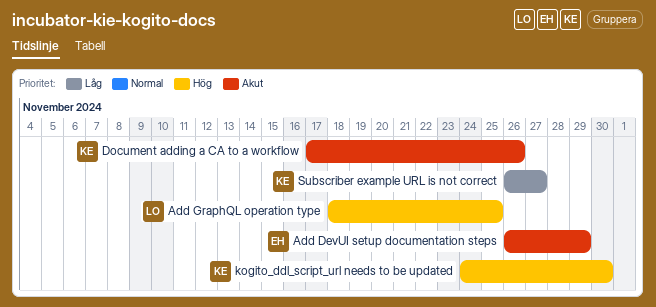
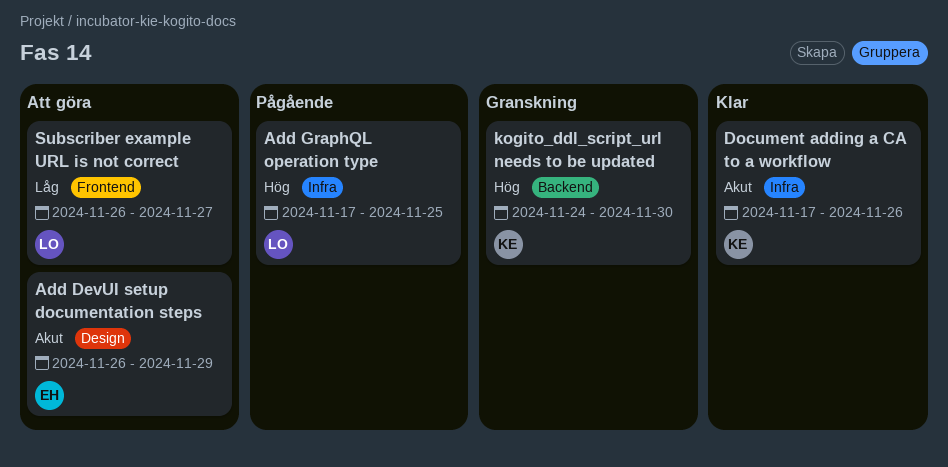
Add GraphQL operation type, start: Nov 18 -> Nov 17
Subscriber example URL is not correct, owner: KE -> LO

